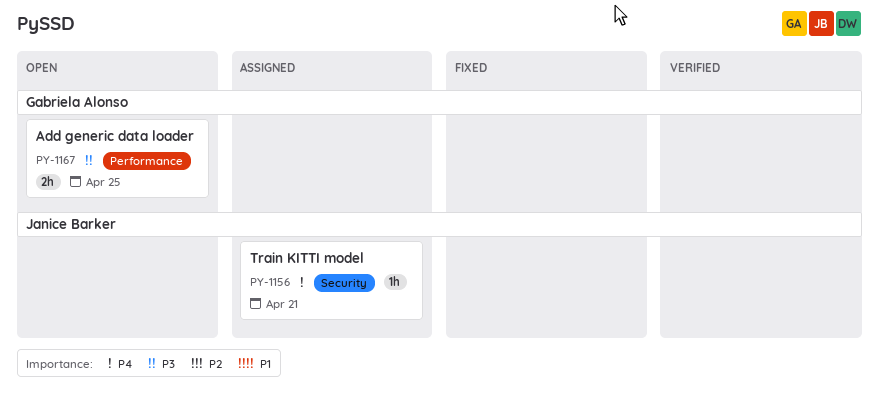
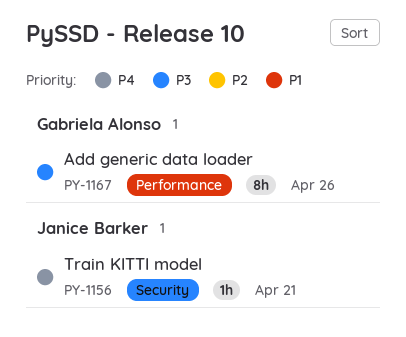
PY-1167, estimate: 2h -> 8h
PY-1167, due: Apr 25 -> Apr 26

